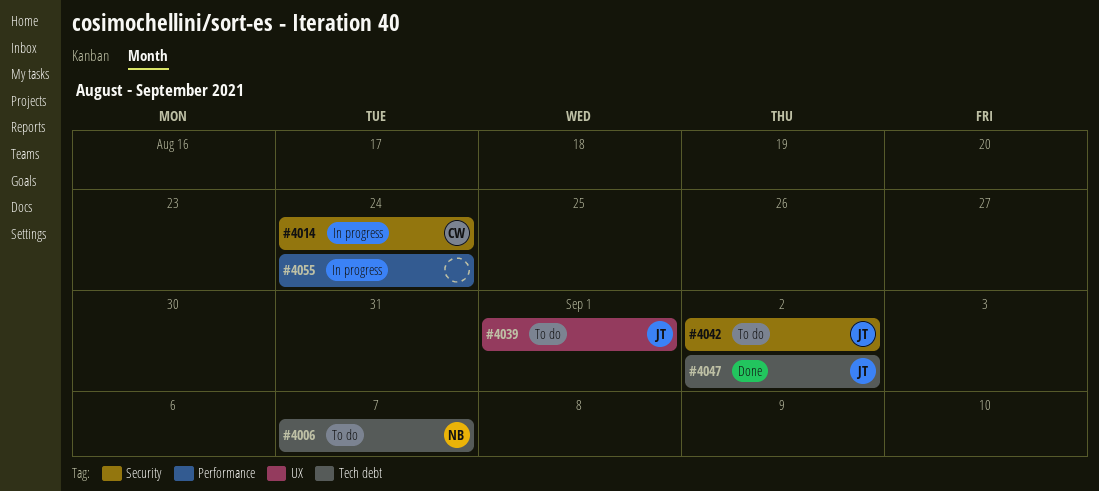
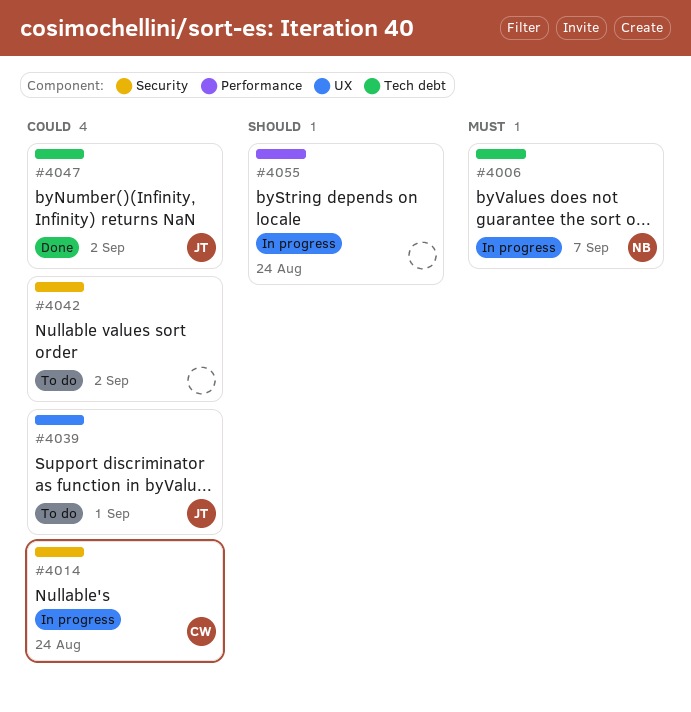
#4006, status: To do -> In progress
#4042, owner: JT -> none

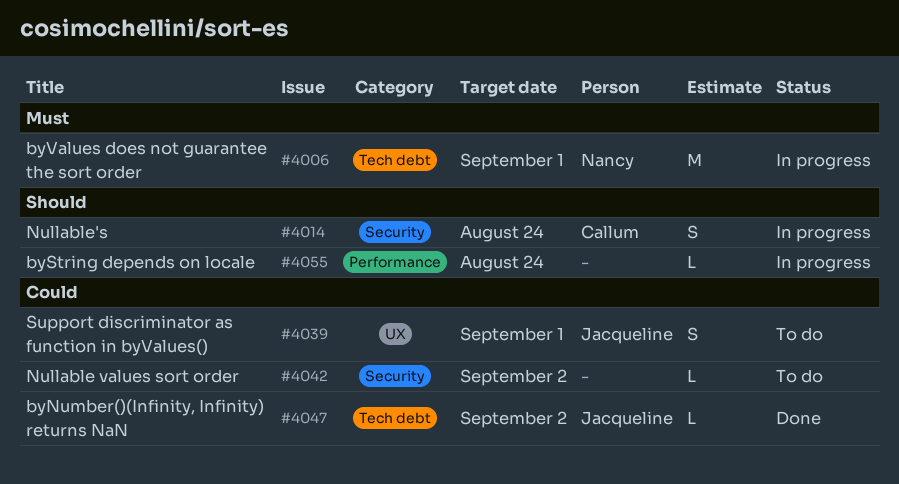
#4006, due: Sep 7 -> Sep 1
#4014, priority: Could -> Should

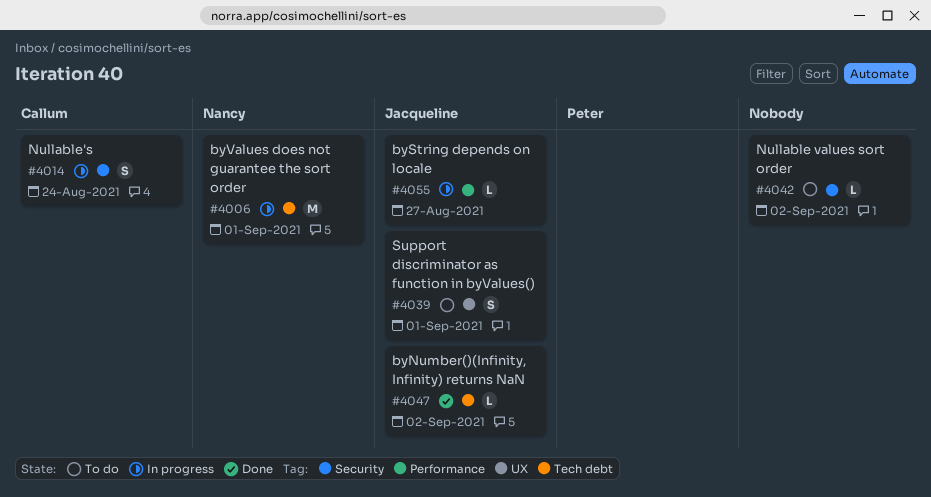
#4055, owner: none -> Jacqueline
#4055, due: Aug 24 -> Aug 27

